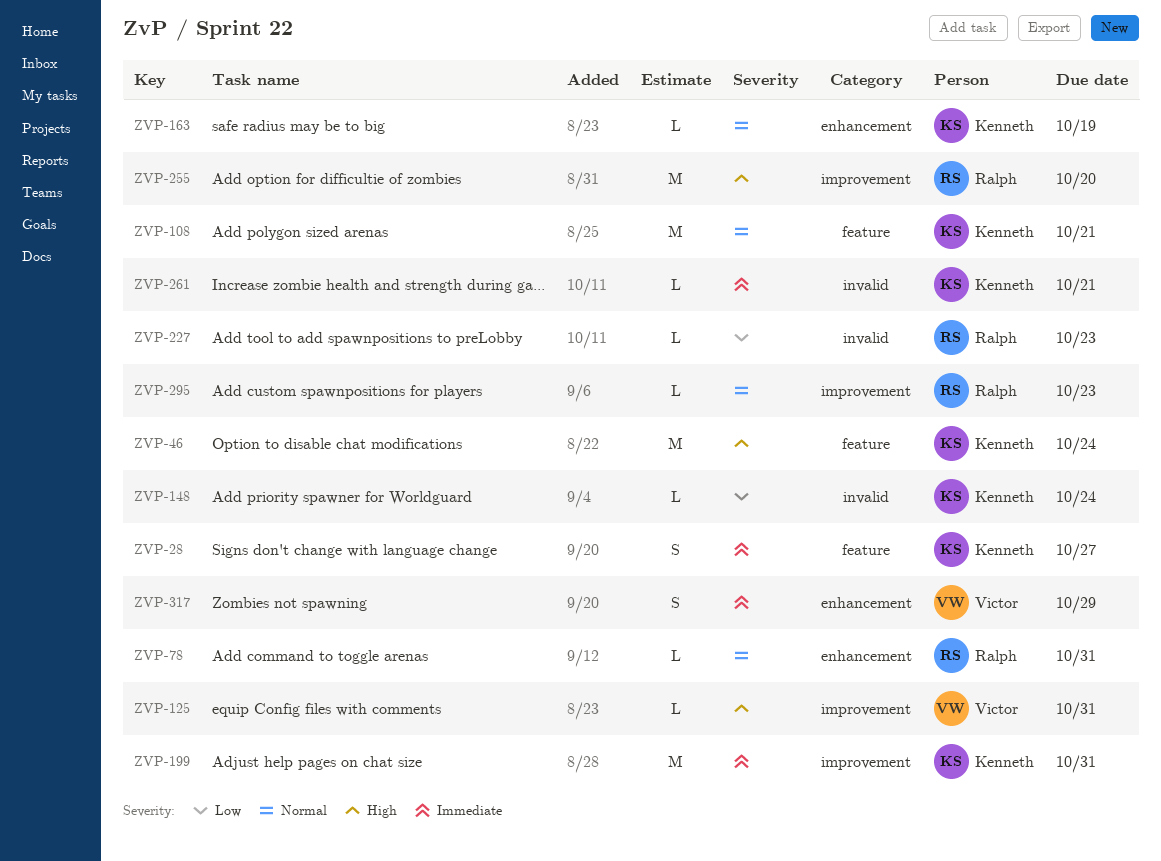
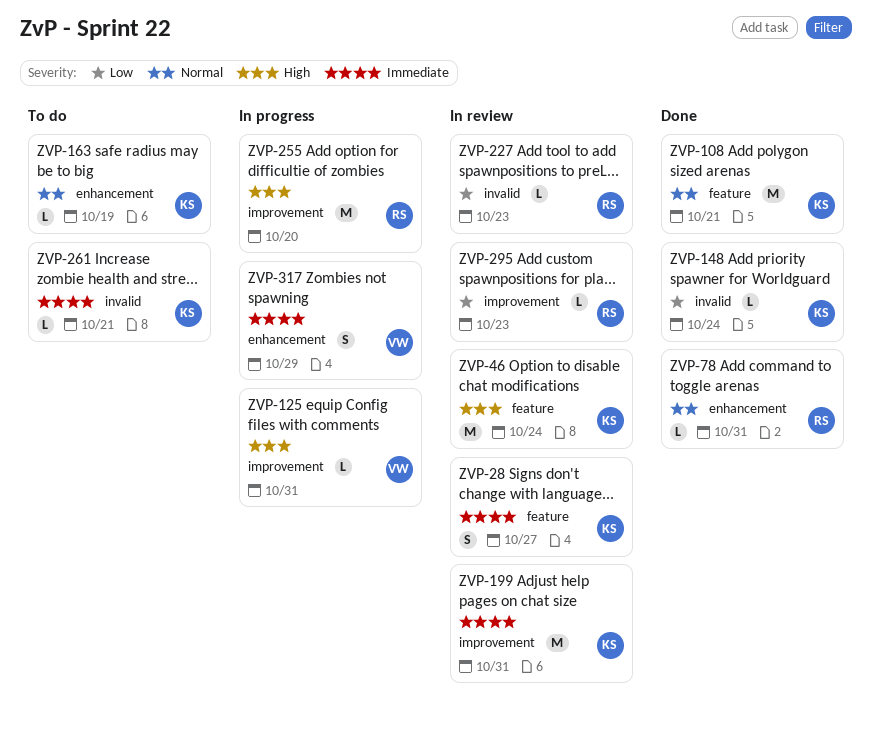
ZVP-295, priority: Normal -> Low

